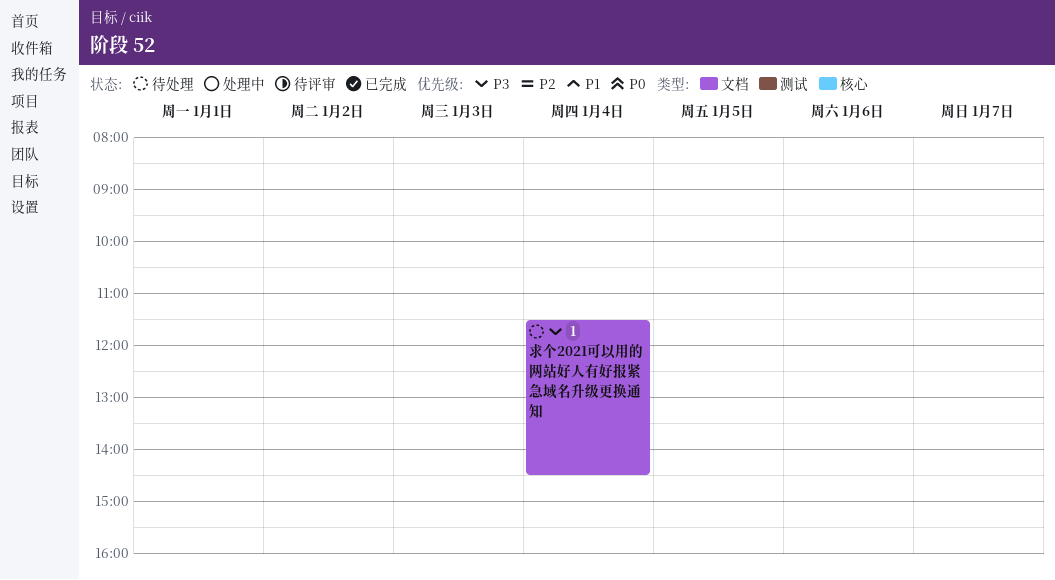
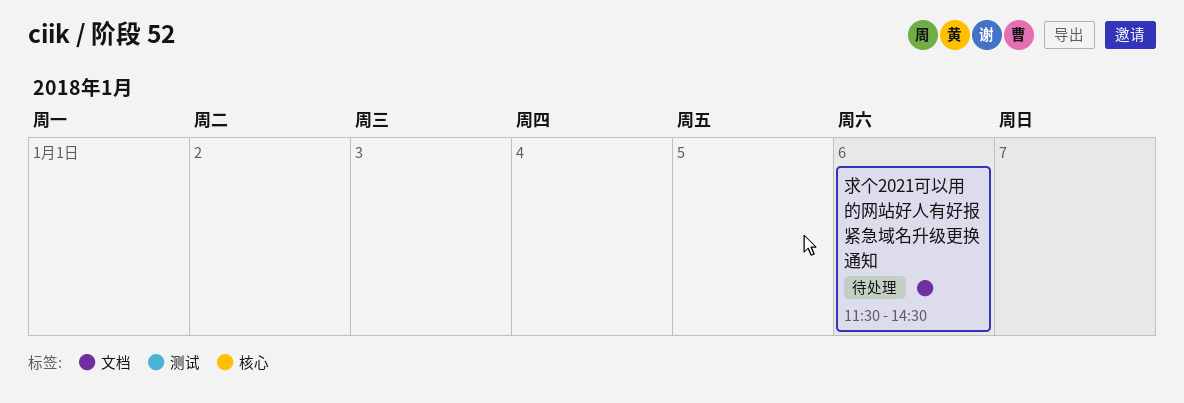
求个2021可以用的网站好人有好报紧急域名升级更换通知, day: Jan 4 -> Jan 6

